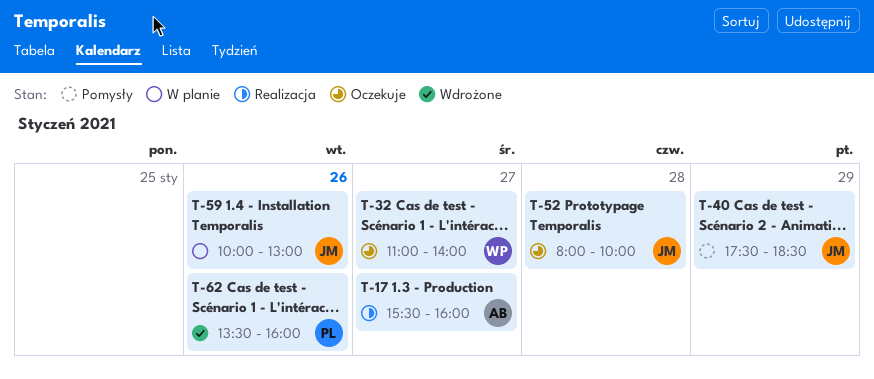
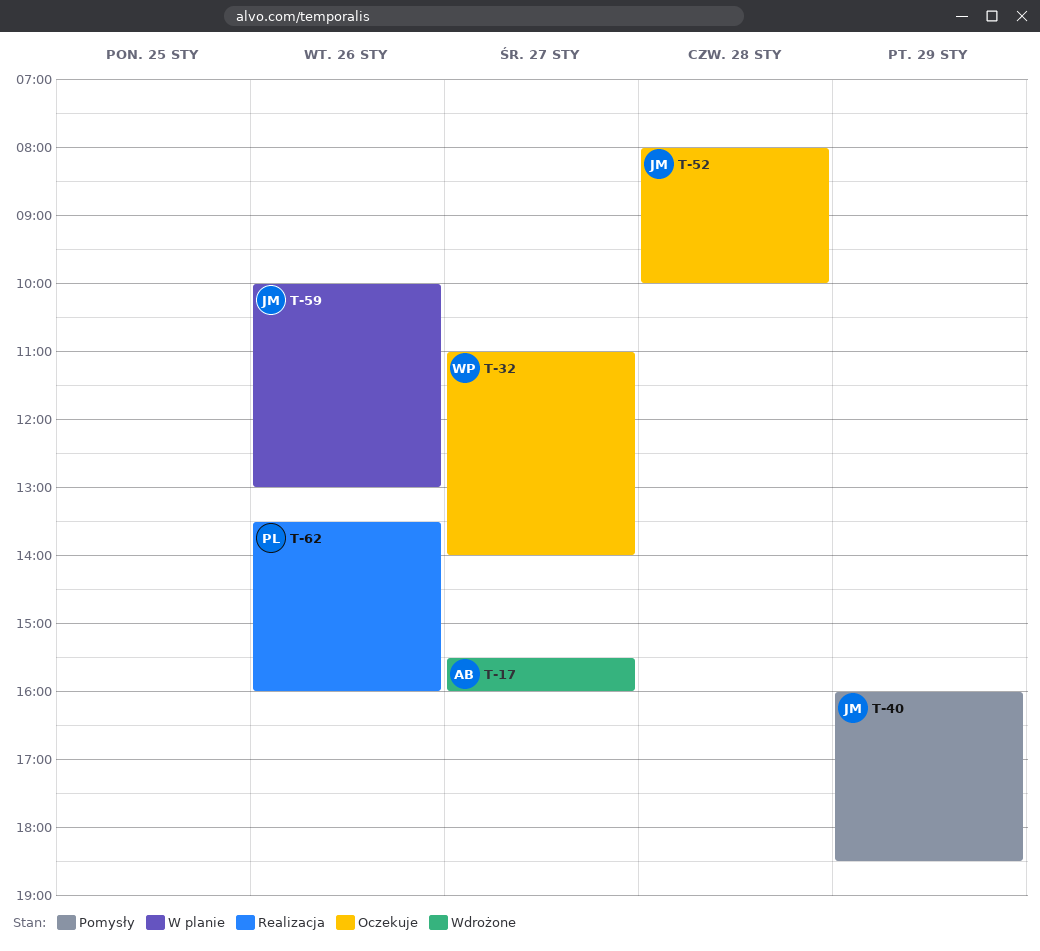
T-17, status: Realizacja -> Wdrożone
T-40, begins: 17:30 -> 16:00
T-62, status: Wdrożone -> Realizacja

